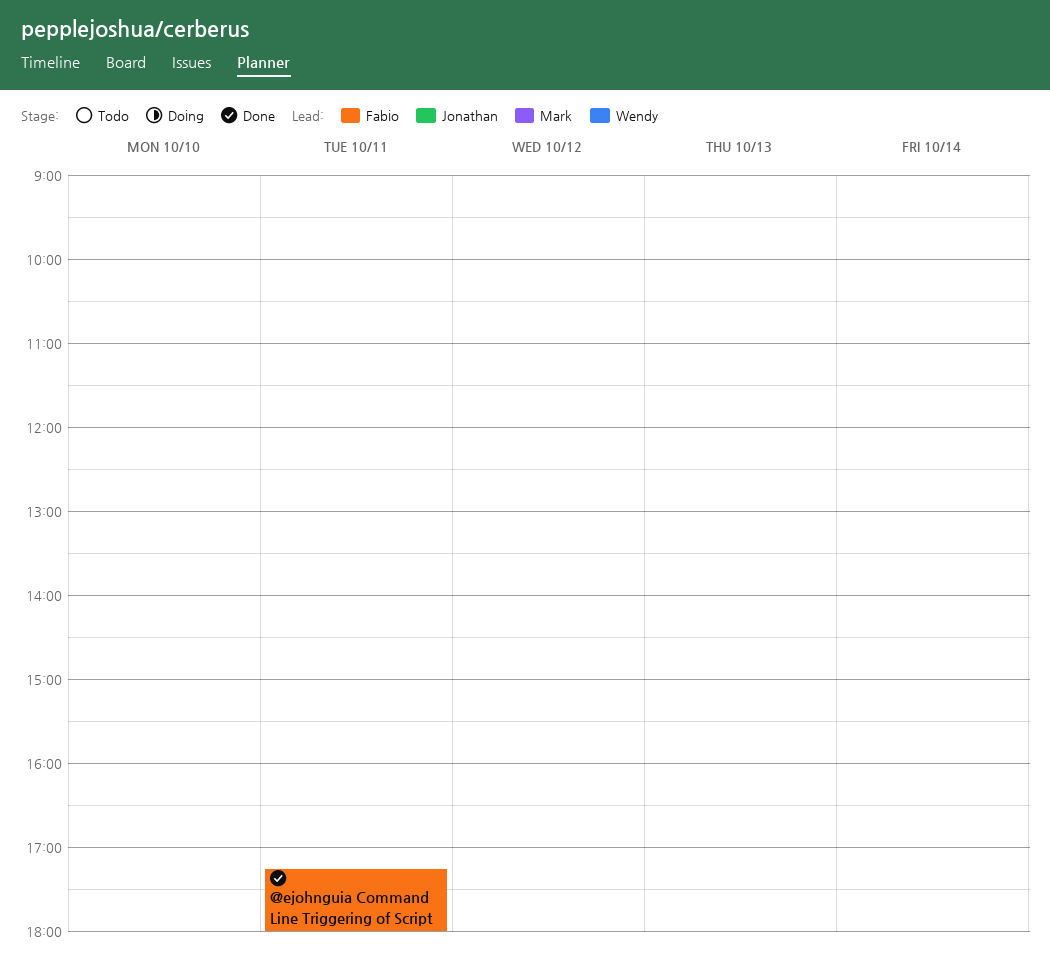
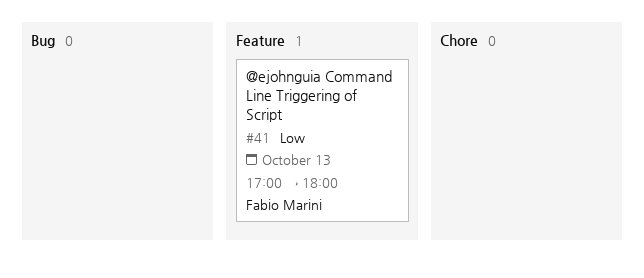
@ejohnguia Command Line Triggering of Script, day: Oct 11 -> Oct 13
@ejohnguia Command Line Triggering of Script, begins: 17:15 -> 17:00

